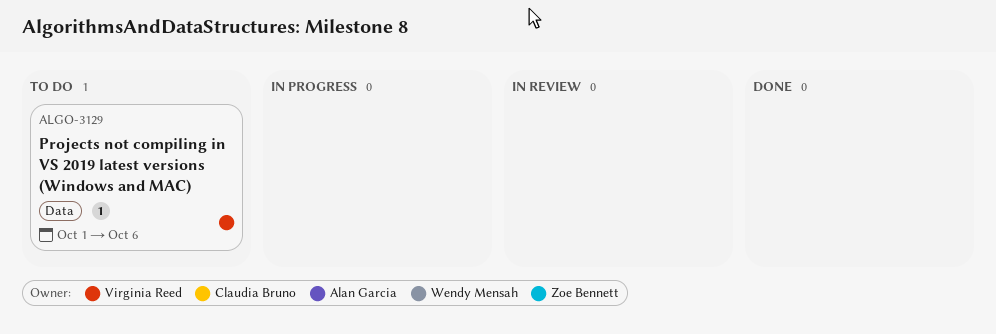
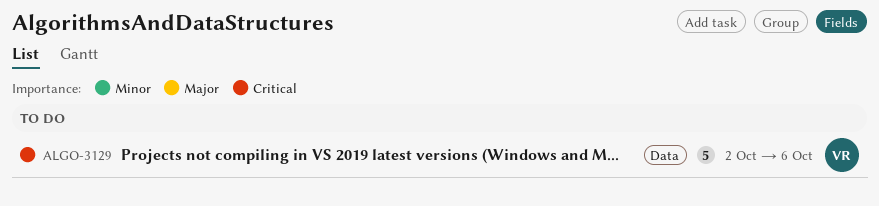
ALGO-3129, estimate: 1 -> 5
ALGO-3129, start: Oct 1 -> Oct 2

